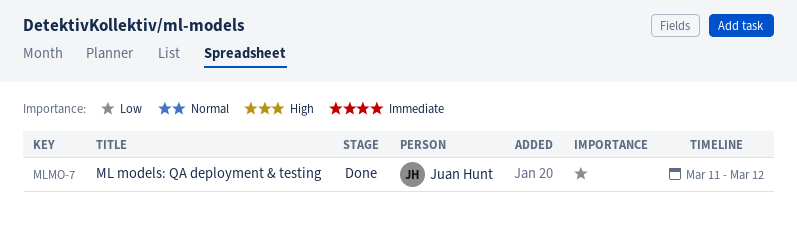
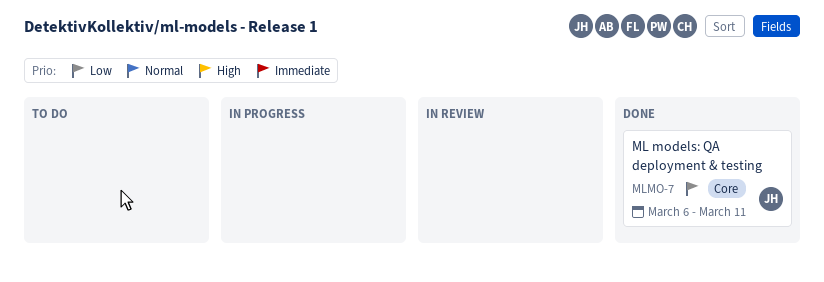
MLMO-7, start: Mar 11 -> Mar 6
MLMO-7, due: Mar 12 -> Mar 11

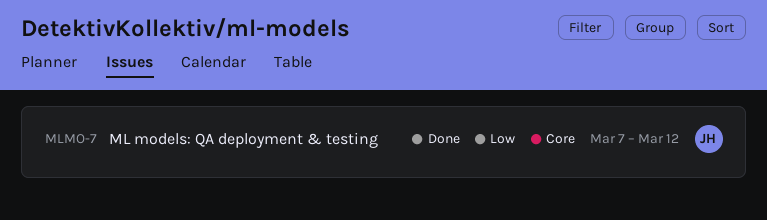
MLMO-7, start: Mar 6 -> Mar 7
MLMO-7, due: Mar 11 -> Mar 12

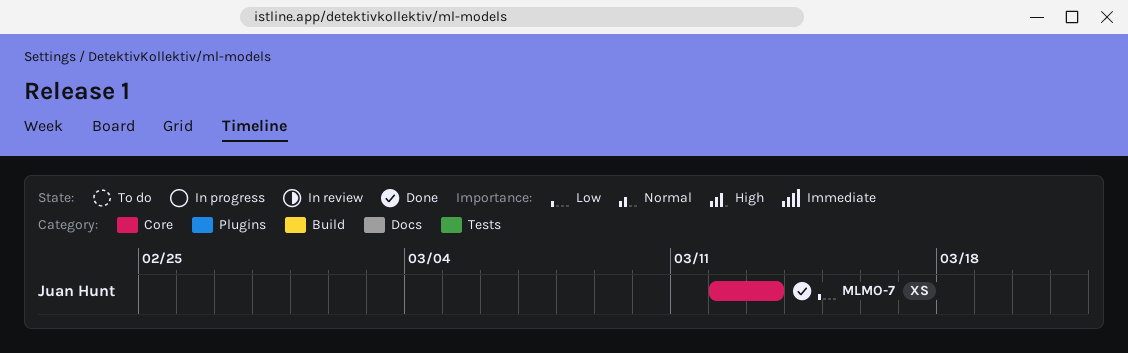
MLMO-7, start: Mar 7 -> Mar 12
MLMO-7, due: Mar 12 -> Mar 13

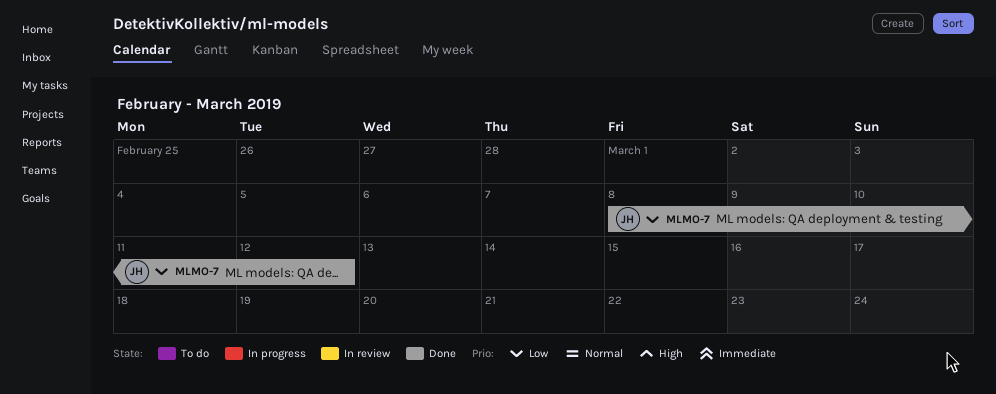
MLMO-7, start: Mar 12 -> Mar 8
MLMO-7, due: Mar 13 -> Mar 12

